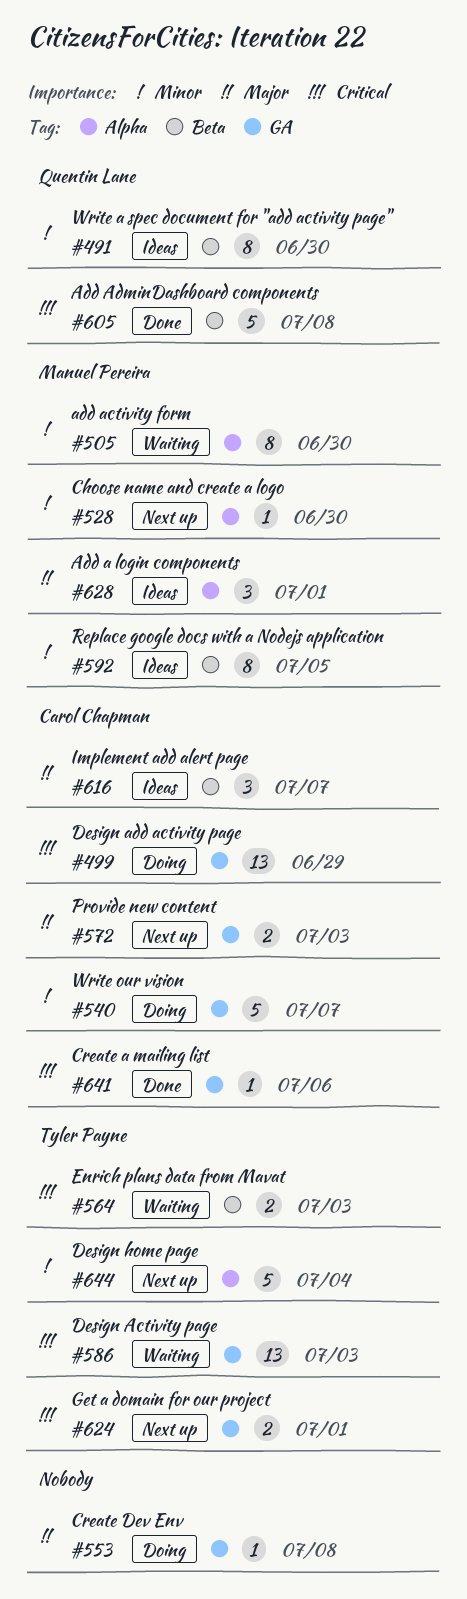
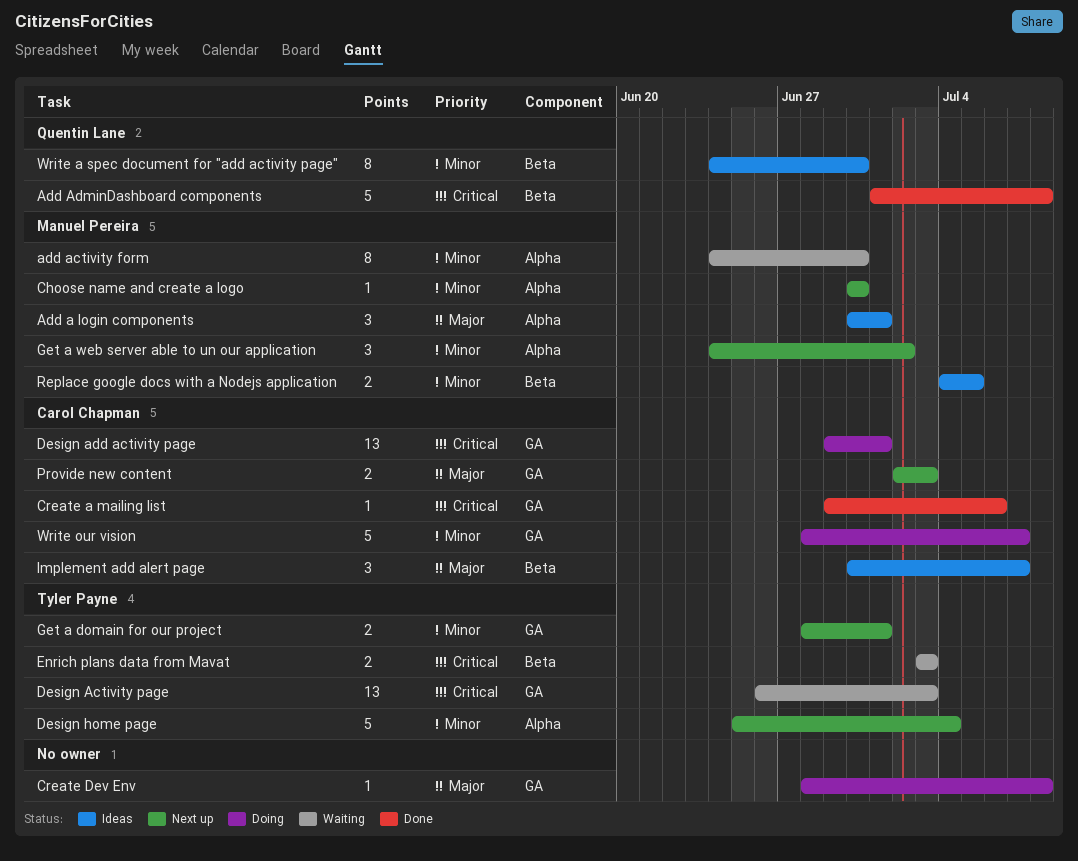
Design add activity page, due: Jun 29 -> Jul 1
Get a domain for our project, priority: Critical -> Minor
Get a web server able to un our application: none -> present
Replace google docs with a Nodejs application, estimate: 8 -> 2

